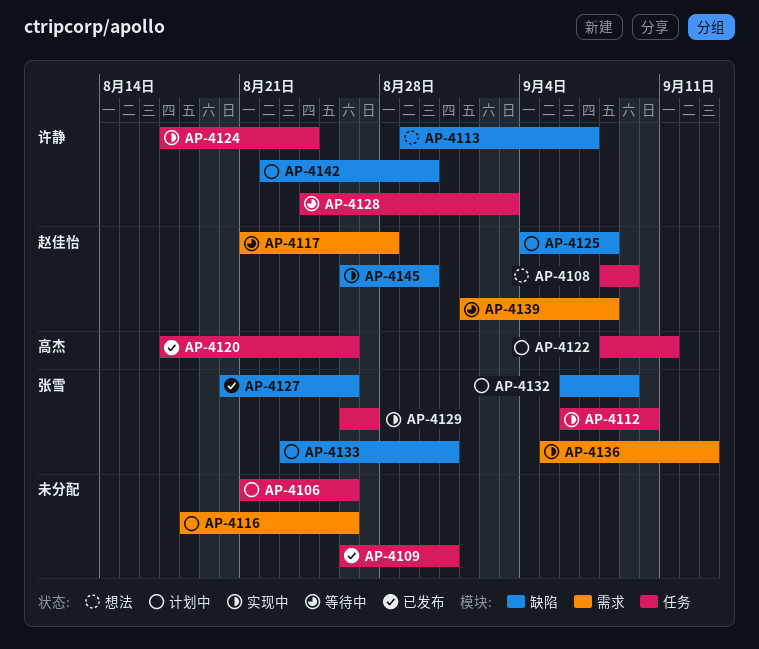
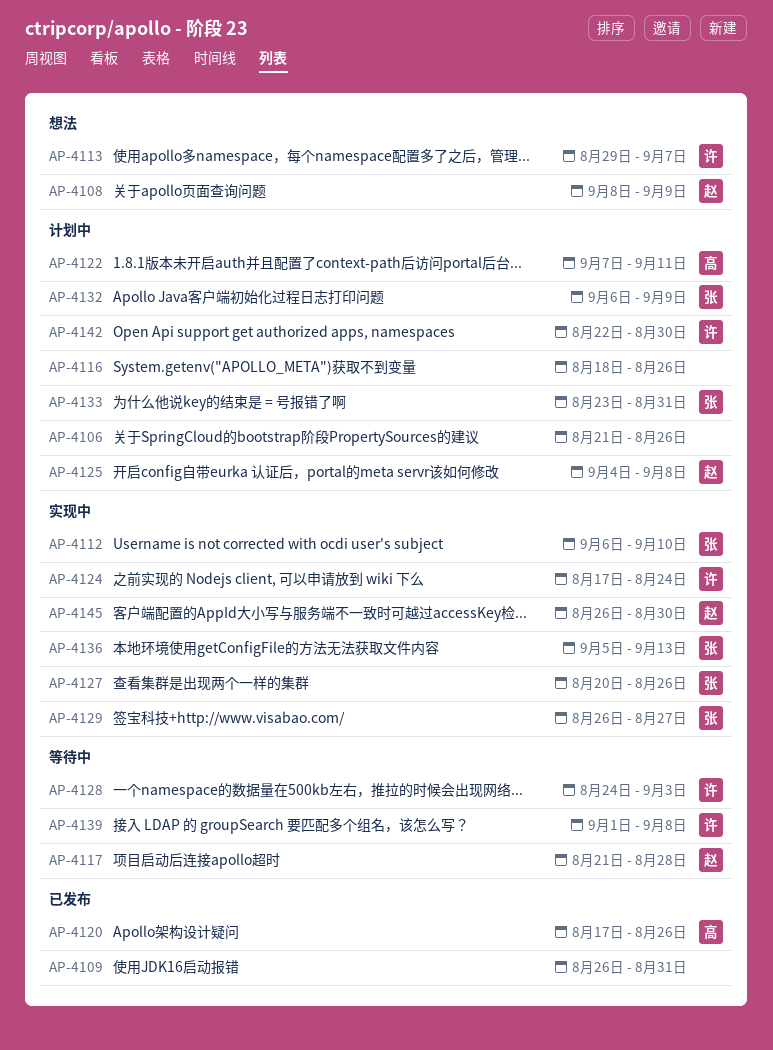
AP-4122, start: Sep 8 -> Sep 7
AP-4127, status: 已发布 -> 实现中
AP-4139, owner: 赵佳怡 -> 许静

